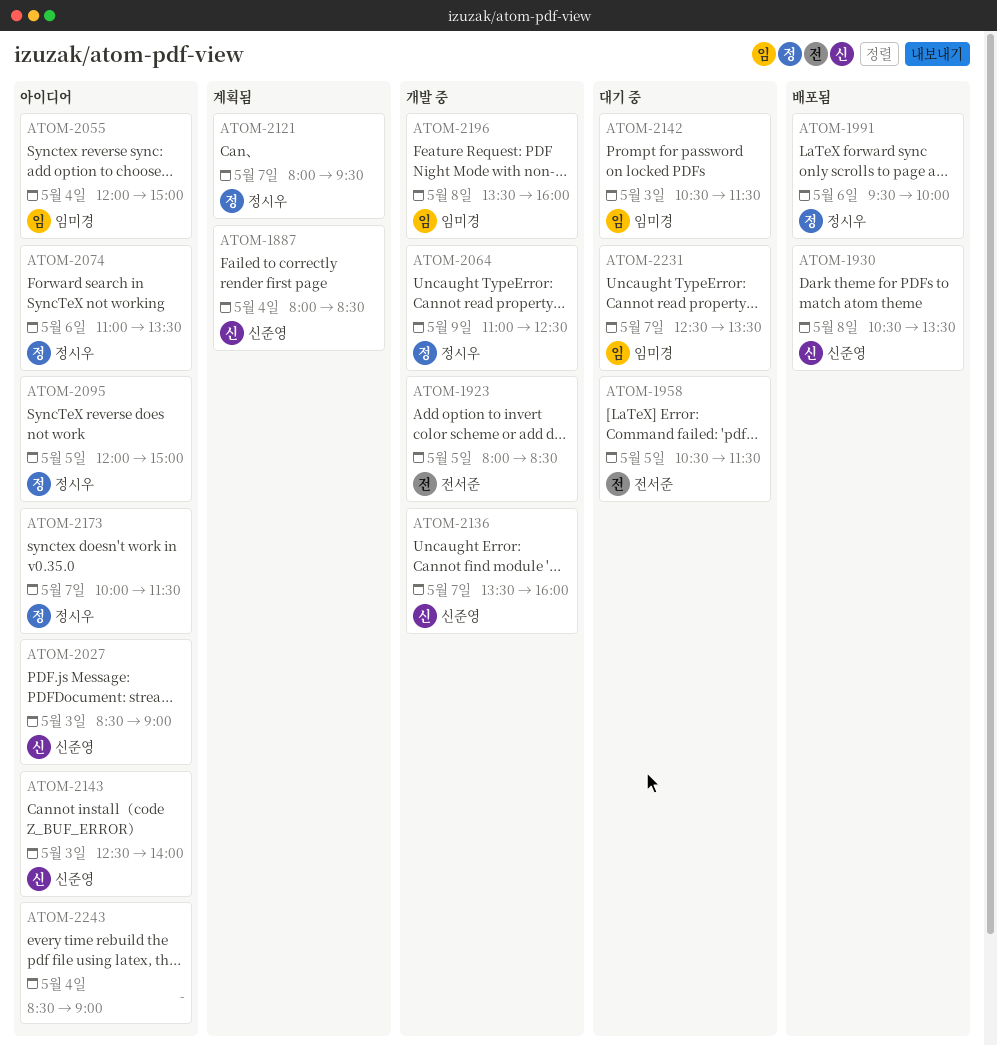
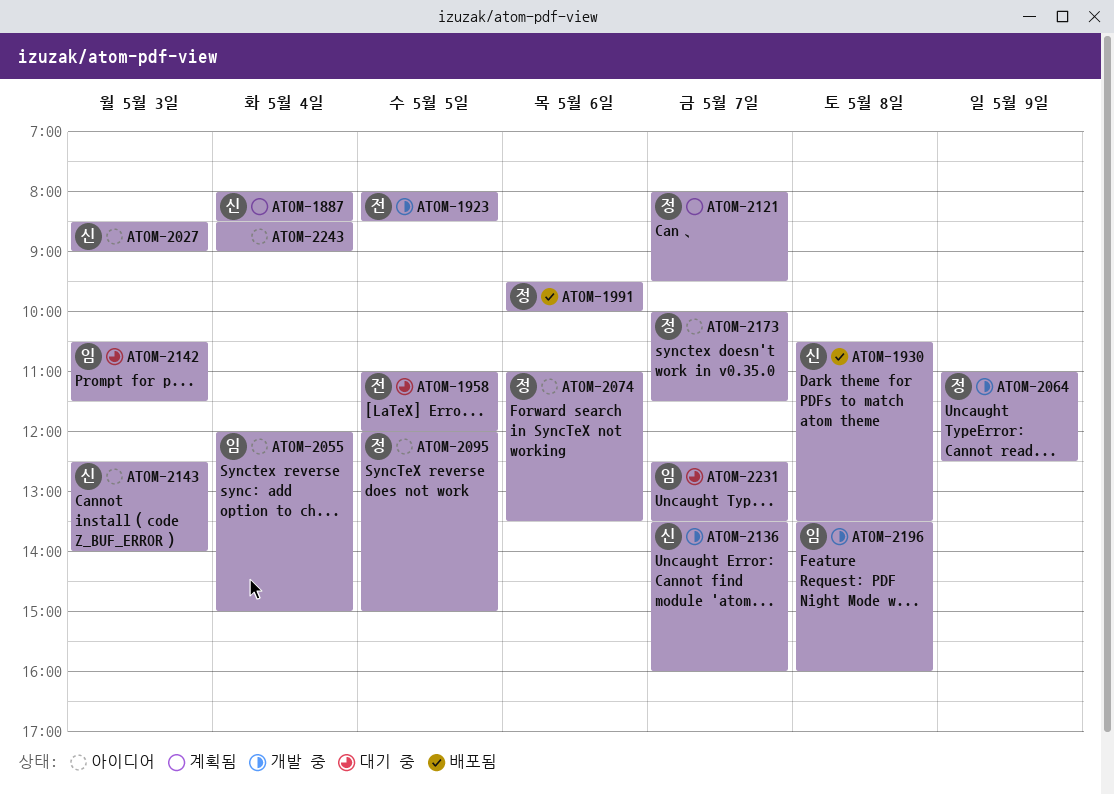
ATOM-1958, begins: 10:30 -> 11:00
ATOM-1958, ends: 11:30 -> 12:00

